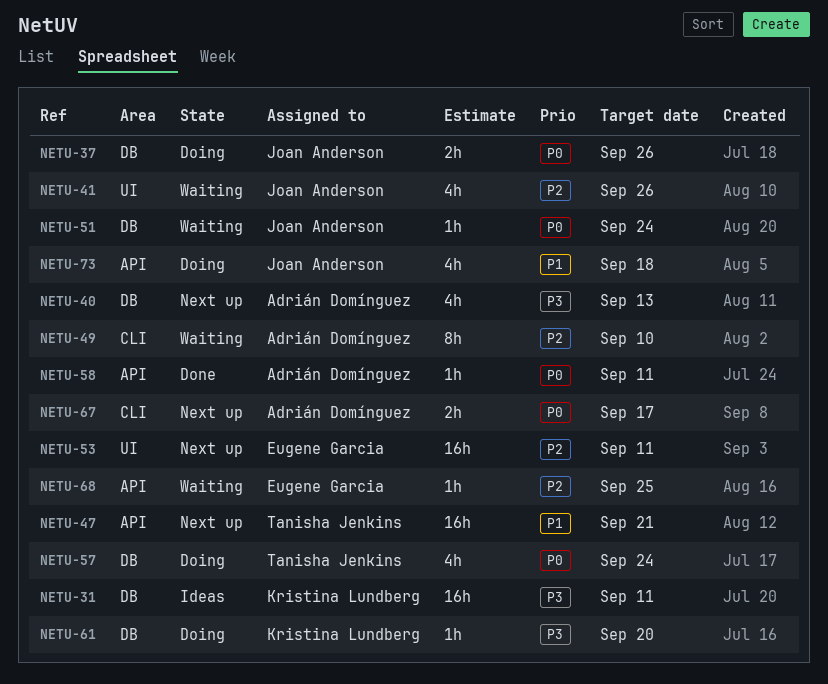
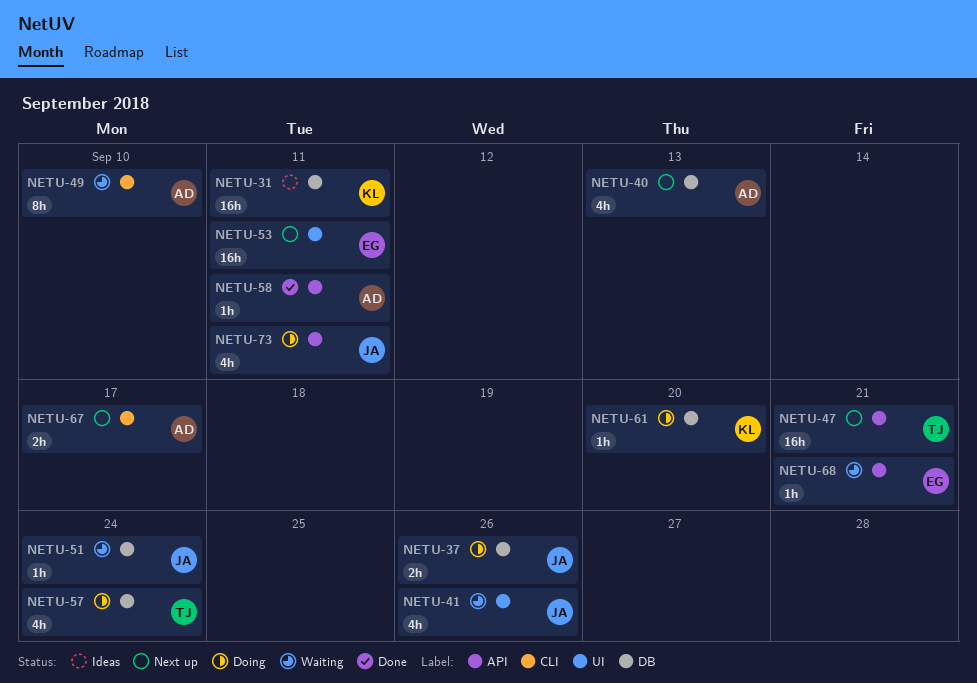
NETU-68, due: Sep 25 -> Sep 21
NETU-73, due: Sep 18 -> Sep 11

